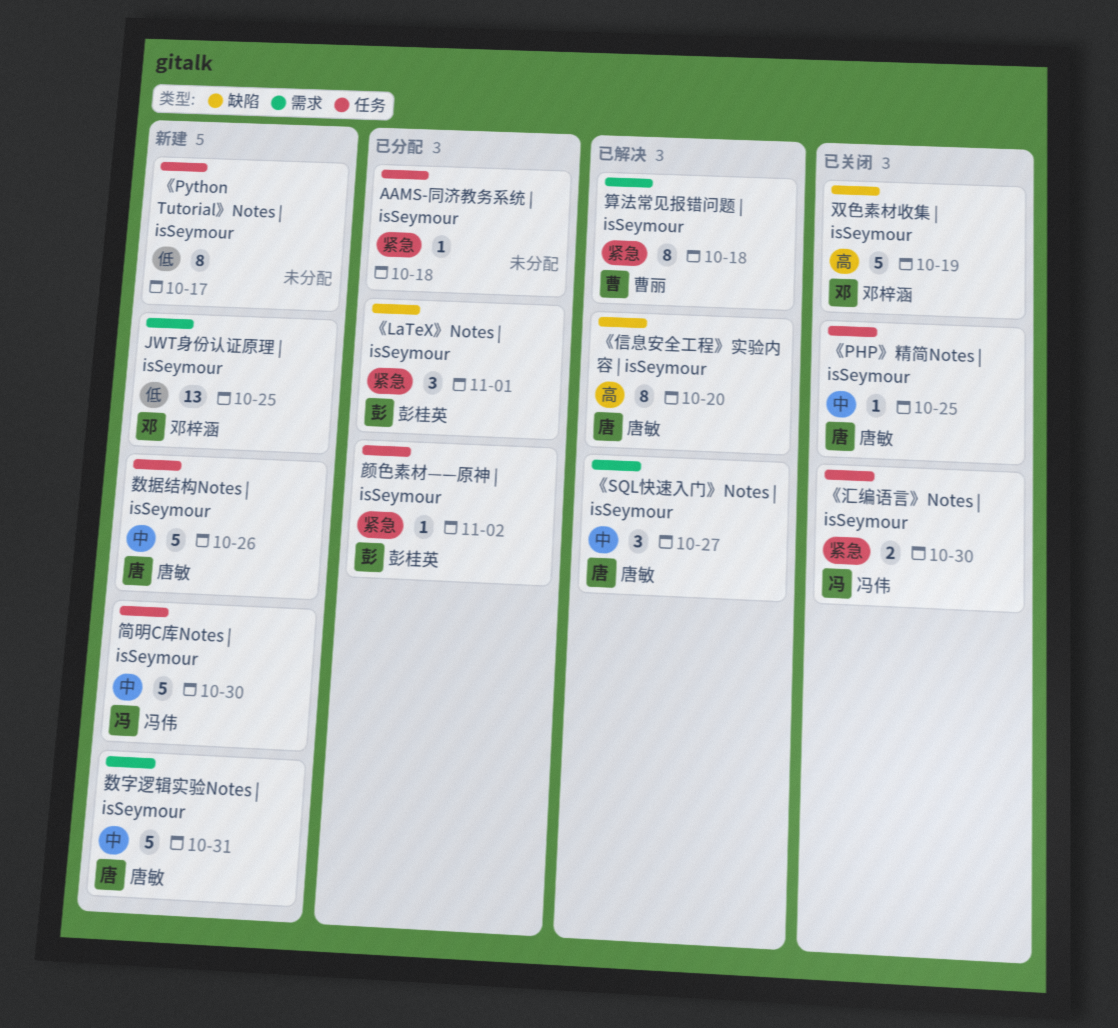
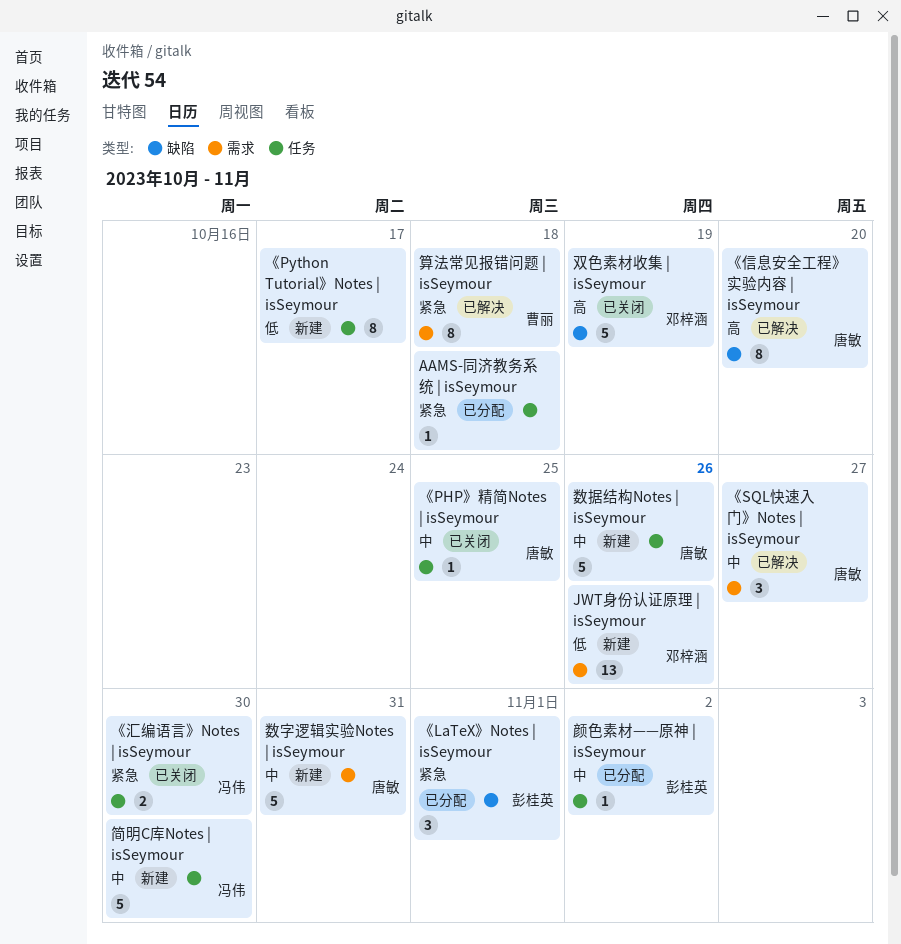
JWT身份认证原理 | isSeymour, due: Oct 25 -> Oct 26
颜色素材——原神 | isSeymour, priority: 紧急 -> 中

